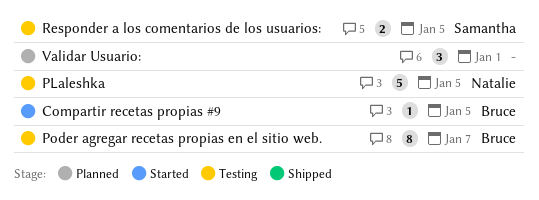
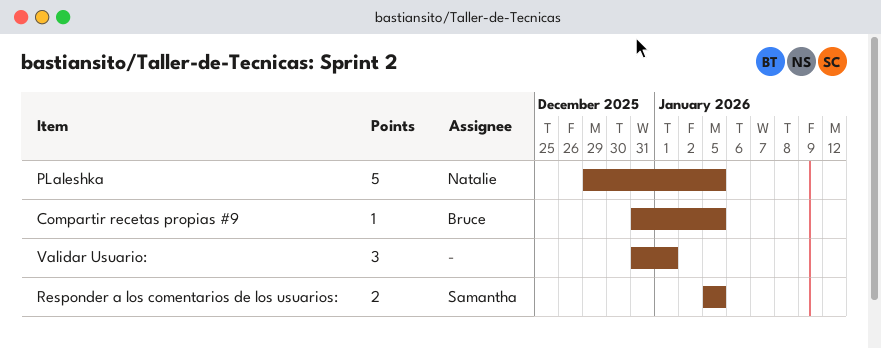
Poder agregar recetas propias en el sitio web.: present -> none

